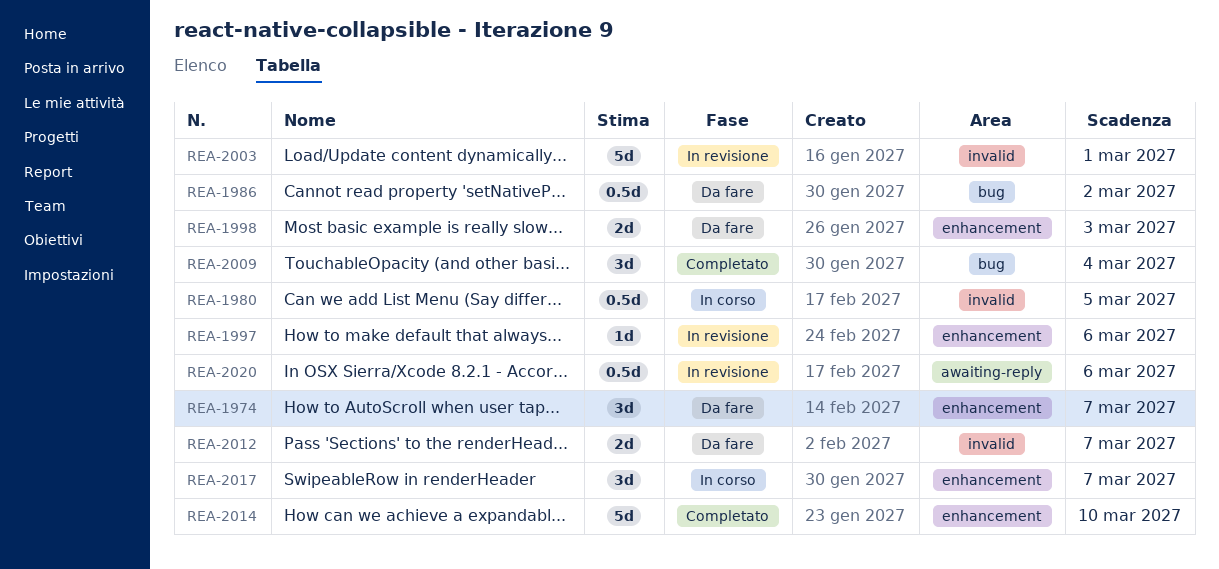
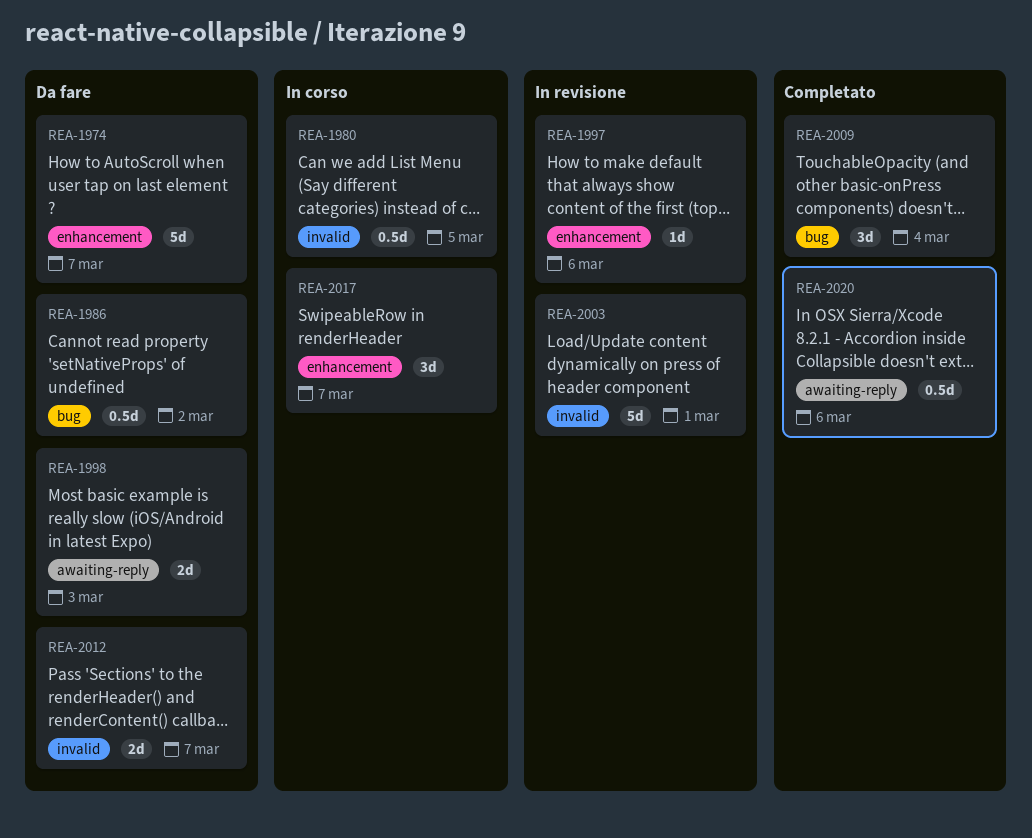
REA-1974, estimate: 3d -> 5d
REA-1998, label: enhancement -> awaiting-reply
REA-2014: present -> none
REA-2020, status: In revisione -> Completato

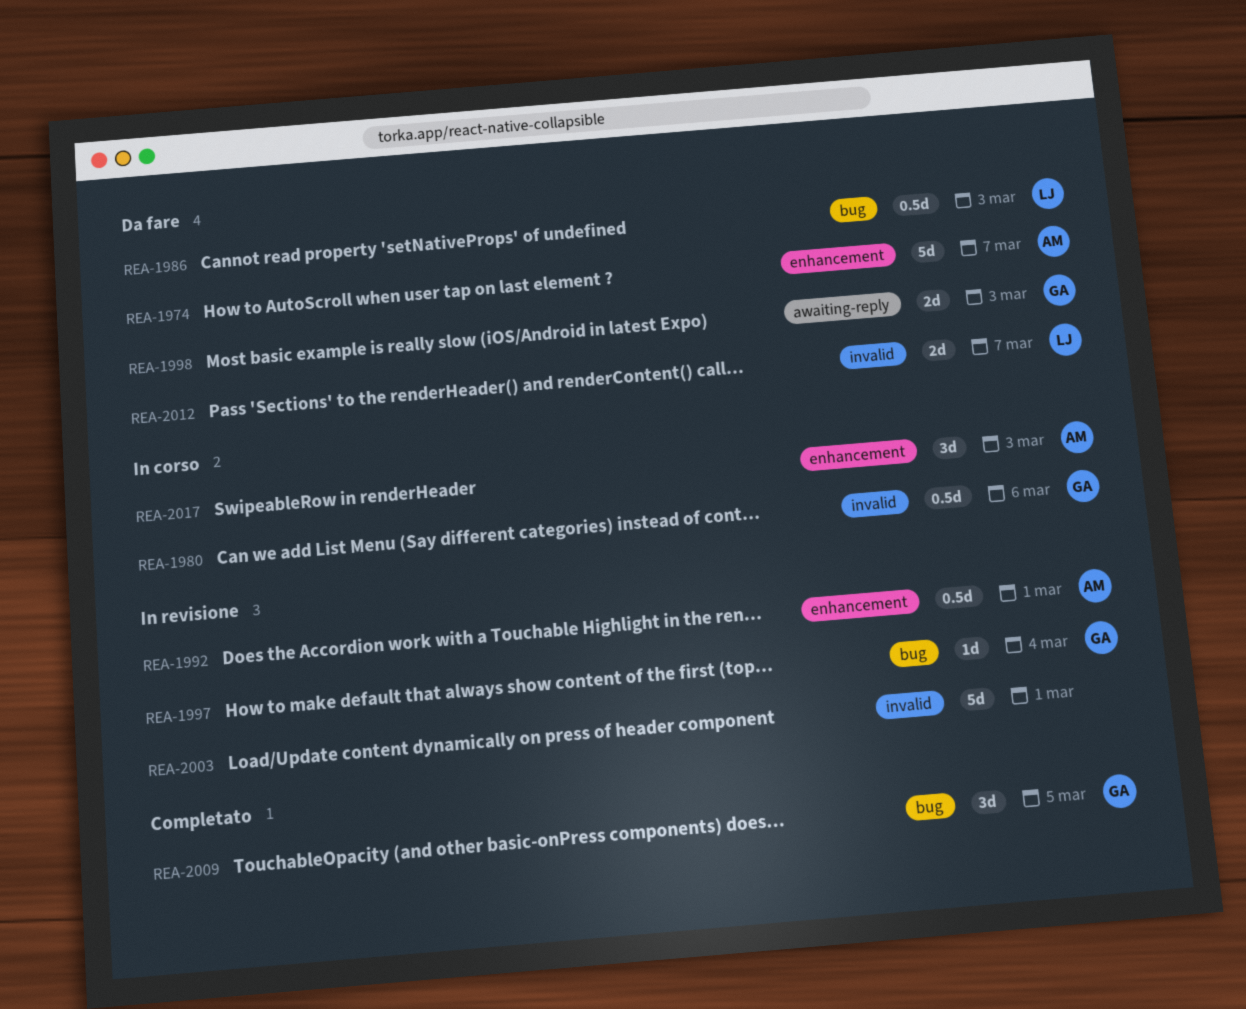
REA-1980, due: Mar 5 -> Mar 6
REA-1986, due: Mar 2 -> Mar 3
REA-1992: none -> present
REA-1997, label: enhancement -> bug
REA-1997, due: Mar 6 -> Mar 4
REA-2009, due: Mar 4 -> Mar 5
REA-2017, due: Mar 7 -> Mar 3
REA-2020: present -> none

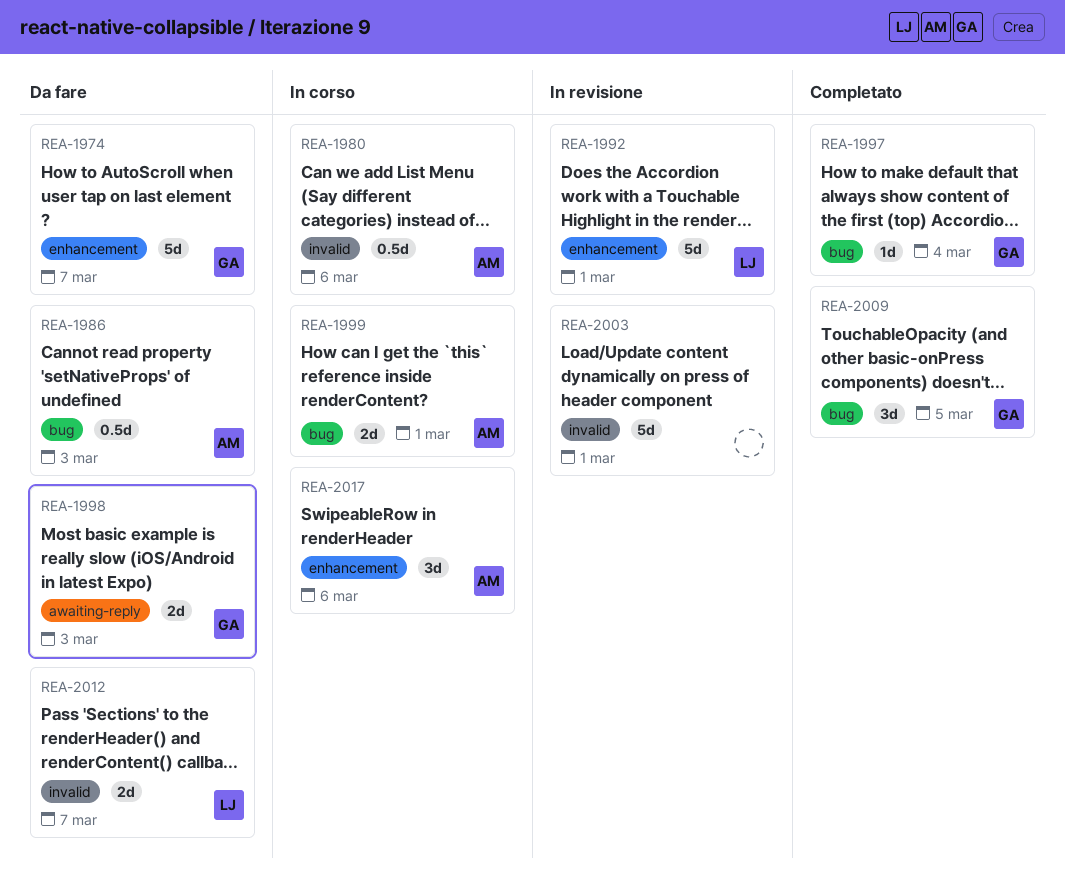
REA-1974, owner: AM -> GA
REA-1980, owner: GA -> AM
REA-1986, owner: LJ -> AM
REA-1992, owner: AM -> LJ
REA-1992, estimate: 0.5d -> 5d
REA-1997, status: In revisione -> Completato
REA-1999: none -> present
REA-2017, due: Mar 3 -> Mar 6

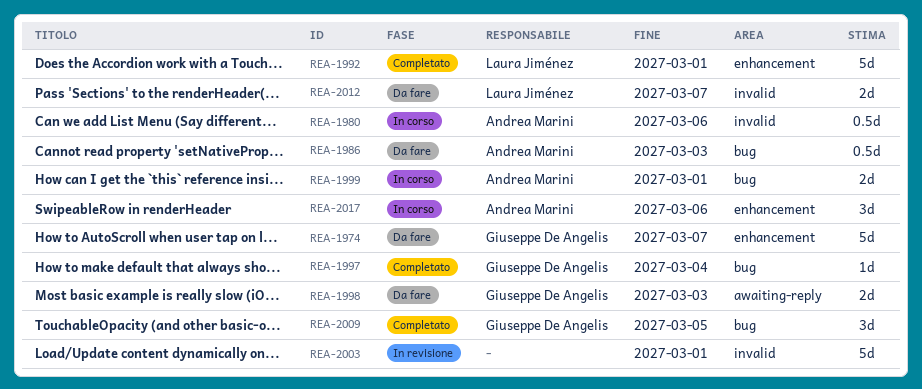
REA-1992, status: In revisione -> Completato

